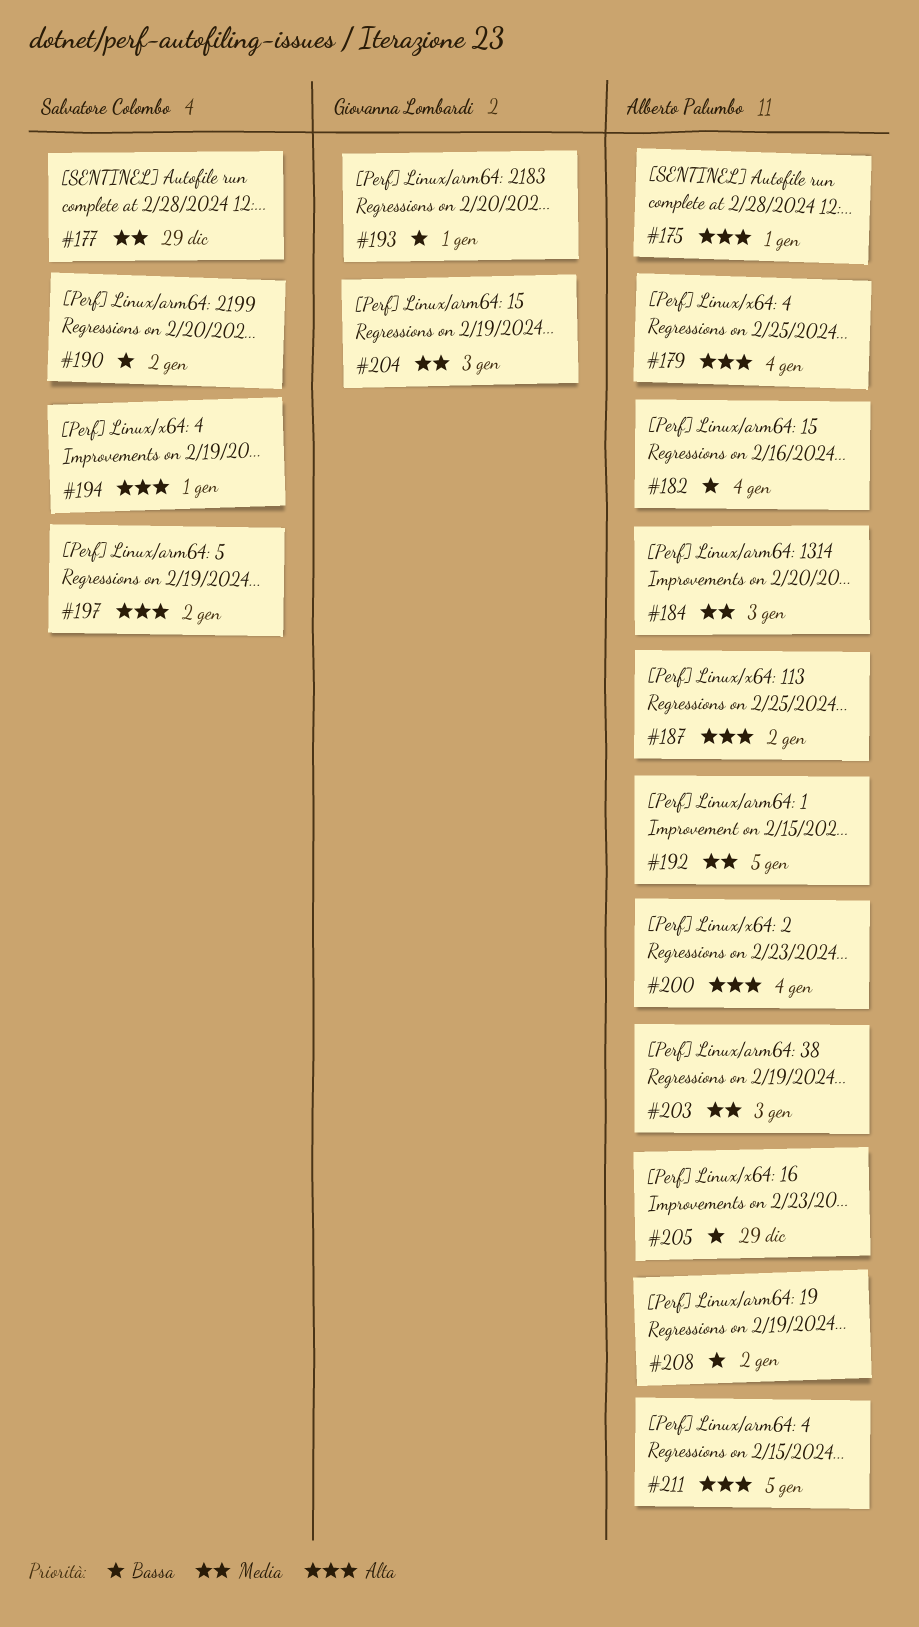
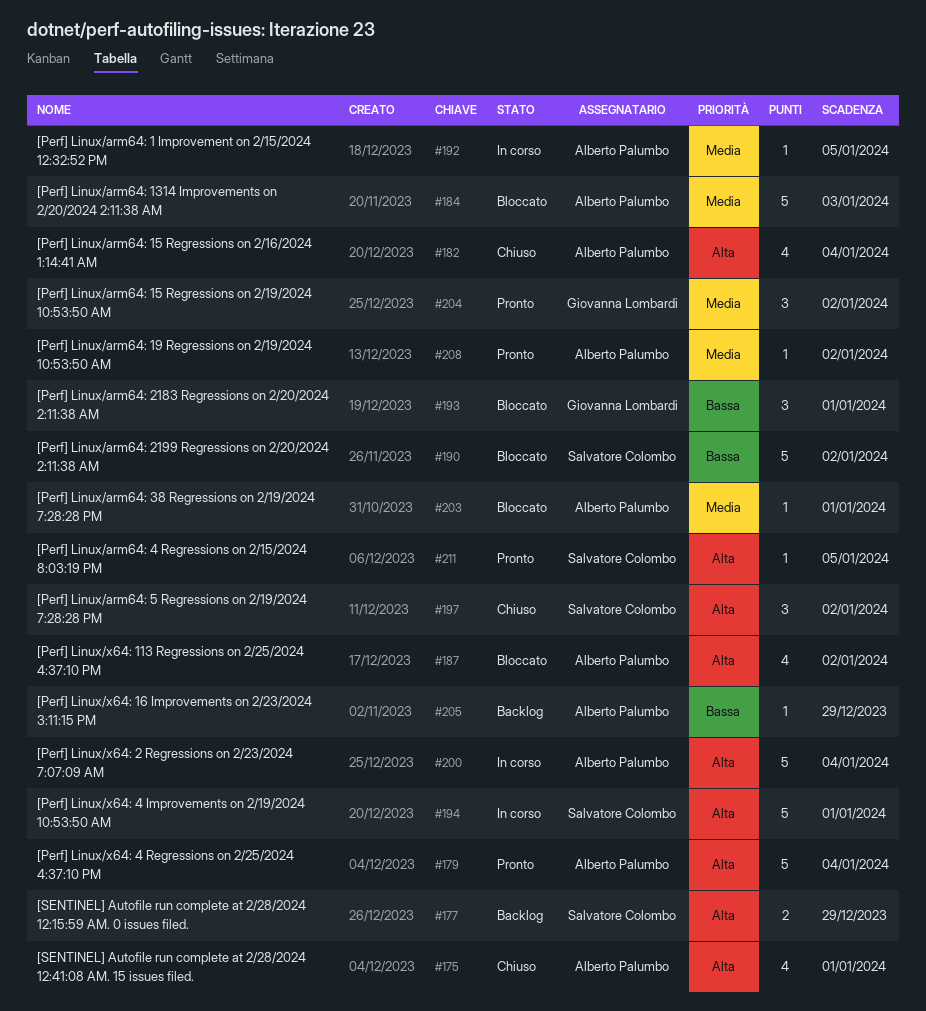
#177, priority: Media -> Alta
#182, priority: Bassa -> Alta
#203, due: Jan 3 -> Jan 1
#204, due: Jan 3 -> Jan 2
#208, priority: Bassa -> Media
#211, owner: Alberto Palumbo -> Salvatore Colombo

